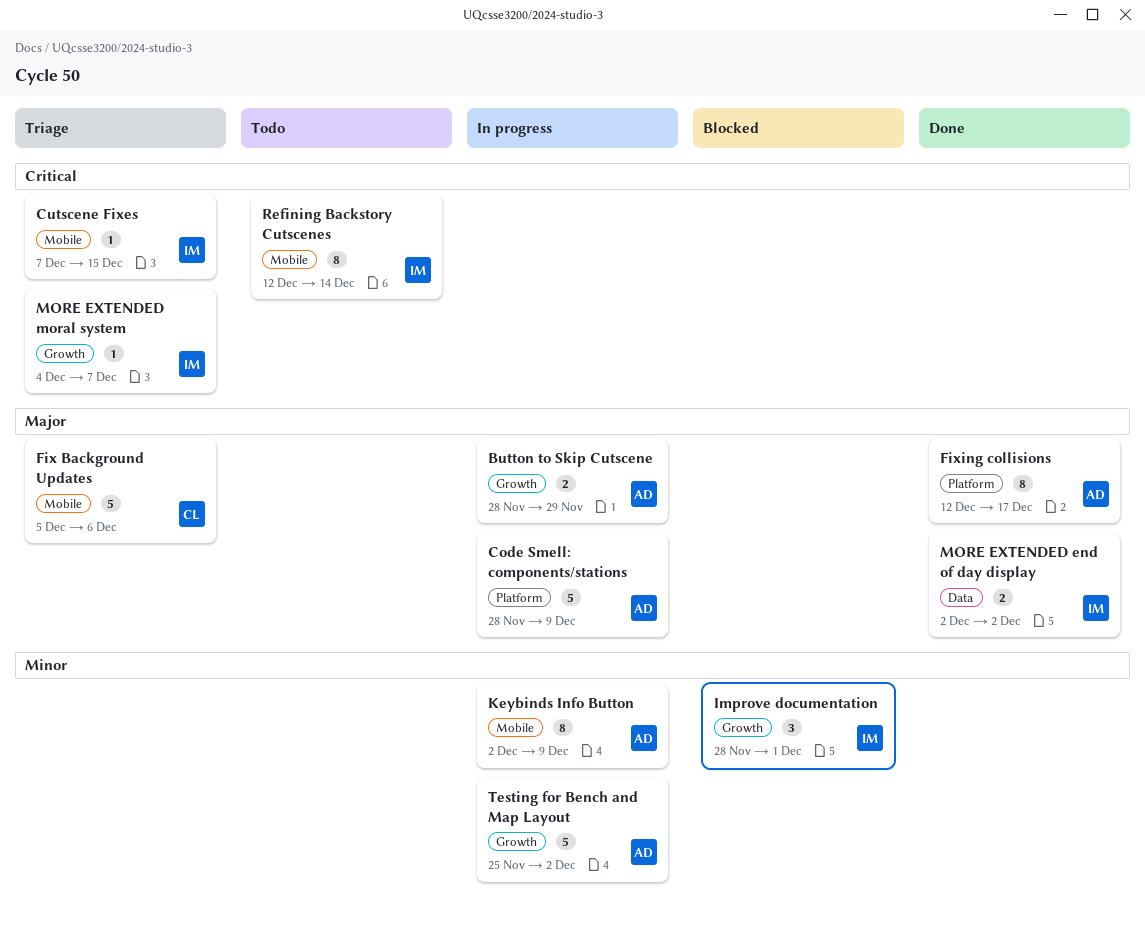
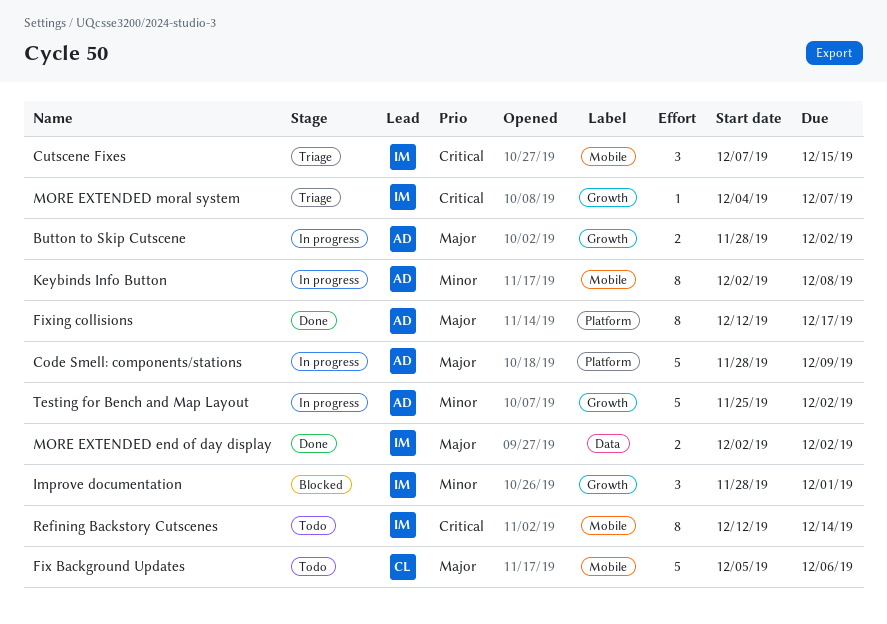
Button to Skip Cutscene, due: Nov 29 -> Dec 2
Cutscene Fixes, estimate: 1 -> 3
Fix Background Updates, status: Triage -> Todo
Keybinds Info Button, due: Dec 9 -> Dec 8

